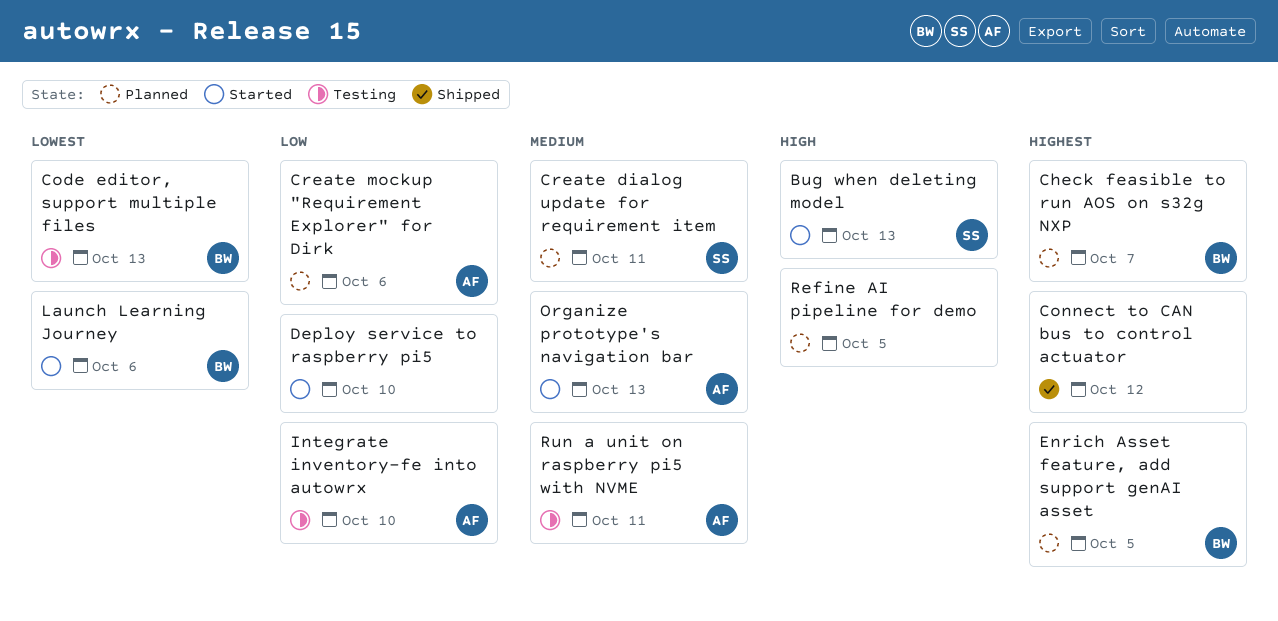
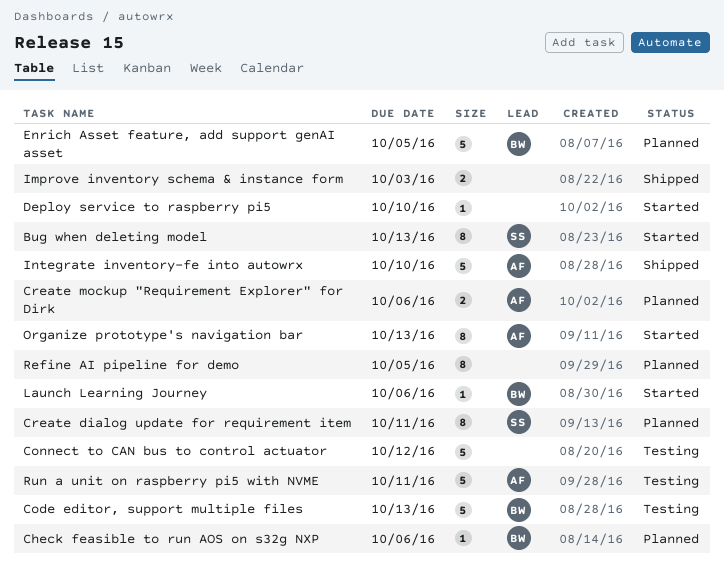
Check feasible to run AOS on s32g NXP, due: Oct 7 -> Oct 6
Connect to CAN bus to control actuator, status: Shipped -> Testing
Improve inventory schema & instance form: none -> present
Integrate inventory-fe into autowrx, status: Testing -> Shipped

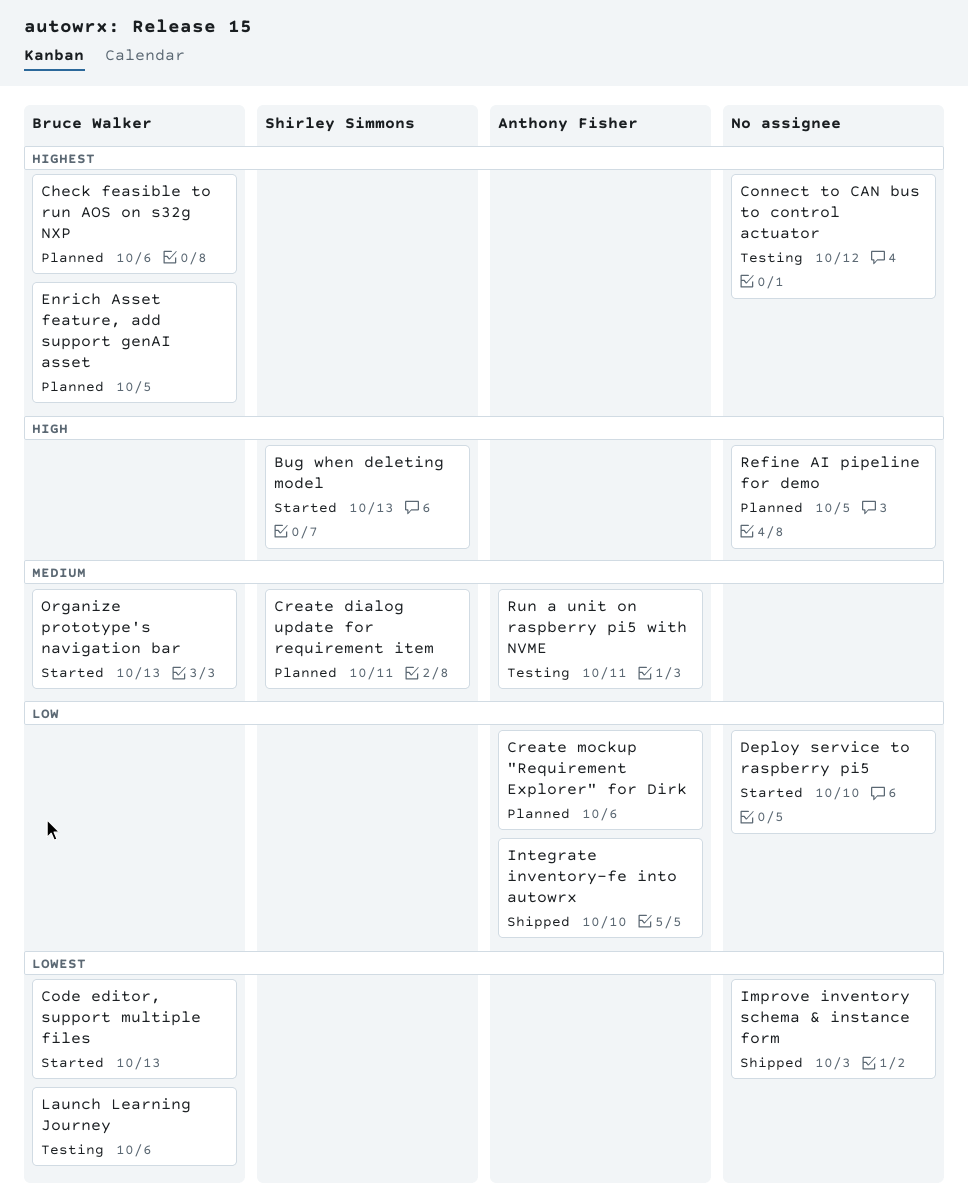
Code editor, support multiple files, status: Testing -> Started
Launch Learning Journey, status: Started -> Testing
Organize prototype's navigation bar, owner: Anthony Fisher -> Bruce Walker

